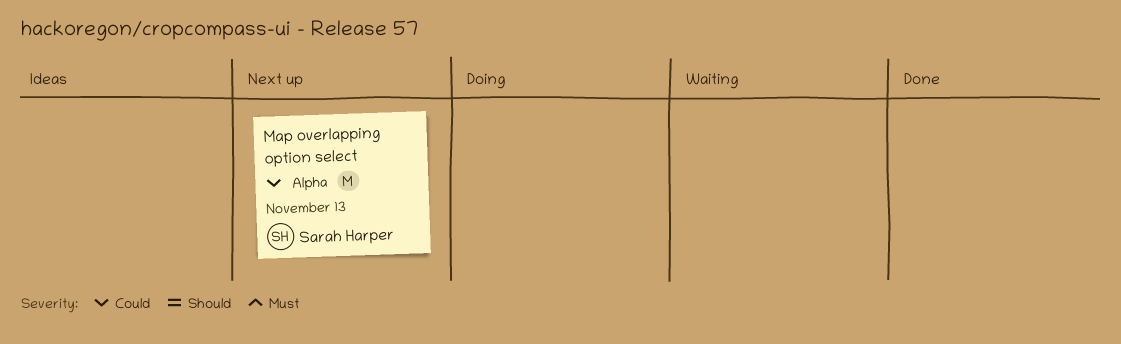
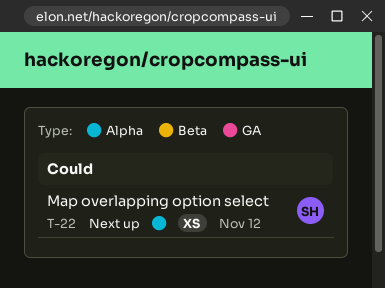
Map overlapping option select, estimate: M -> XS
Map overlapping option select, due: Nov 13 -> Nov 12

